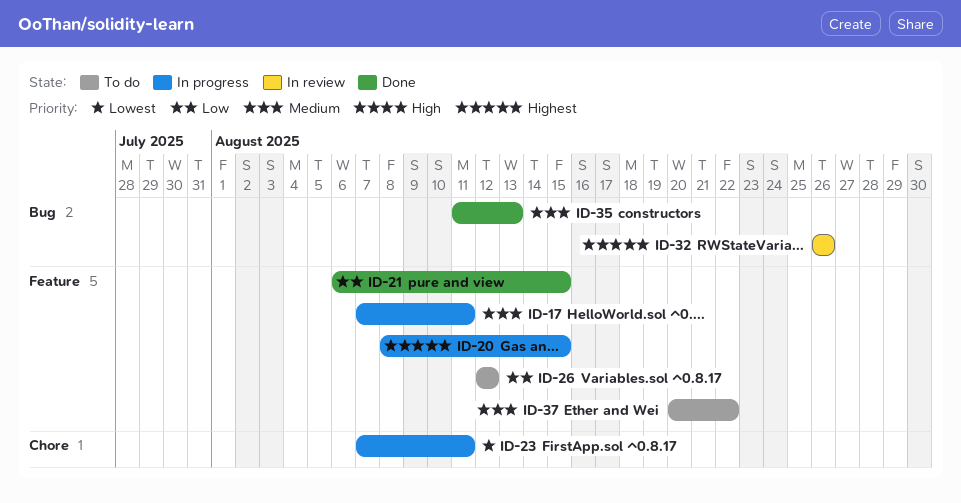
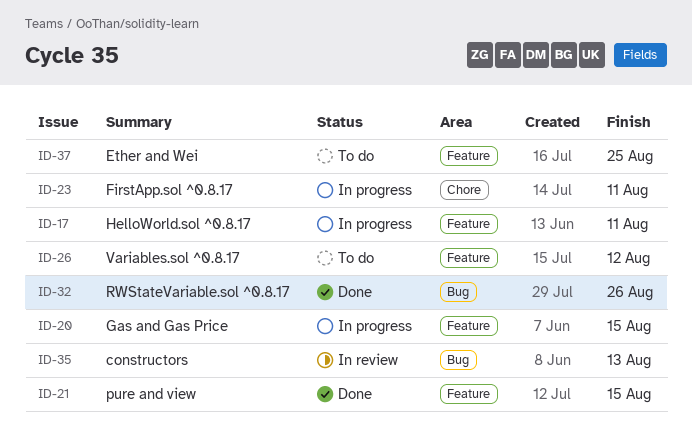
ID-32, status: In review -> Done
ID-35, status: Done -> In review
ID-37, due: Aug 22 -> Aug 25

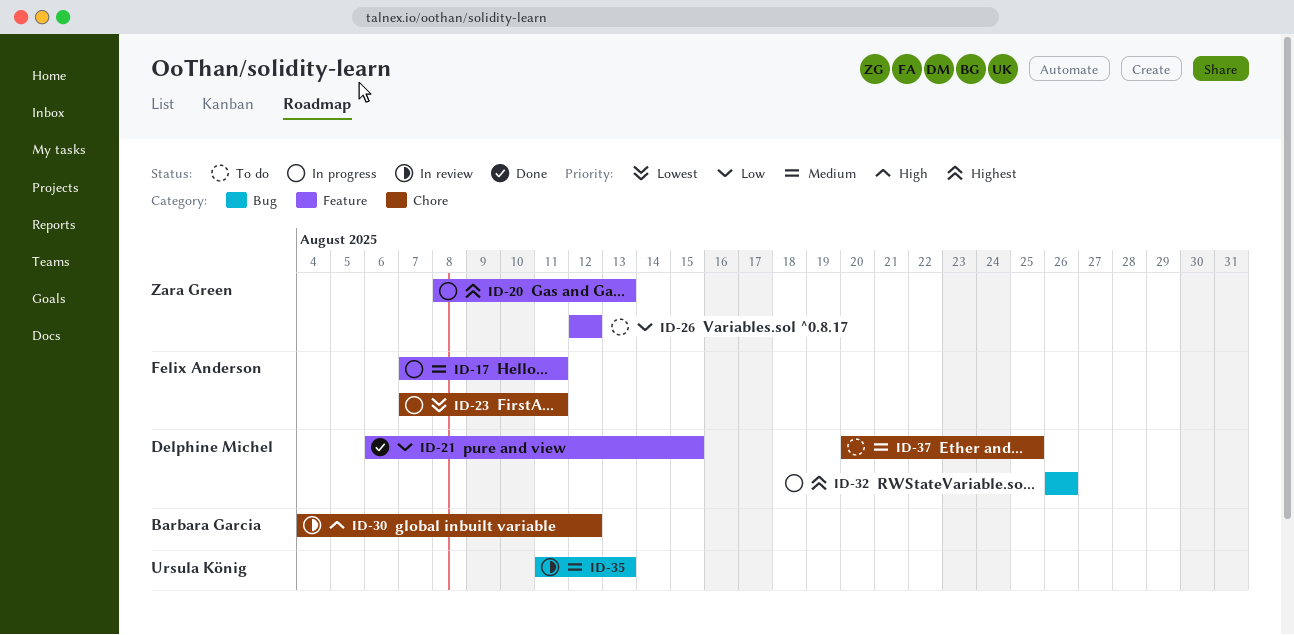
ID-20, due: Aug 15 -> Aug 13
ID-30: none -> present
ID-32, status: Done -> In progress
ID-37, label: Feature -> Chore

